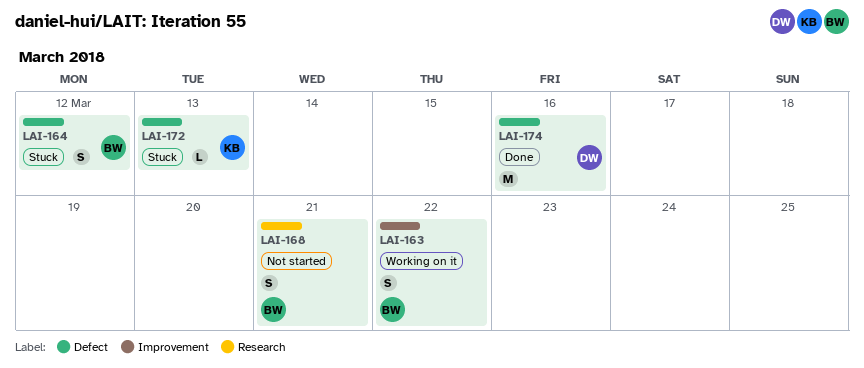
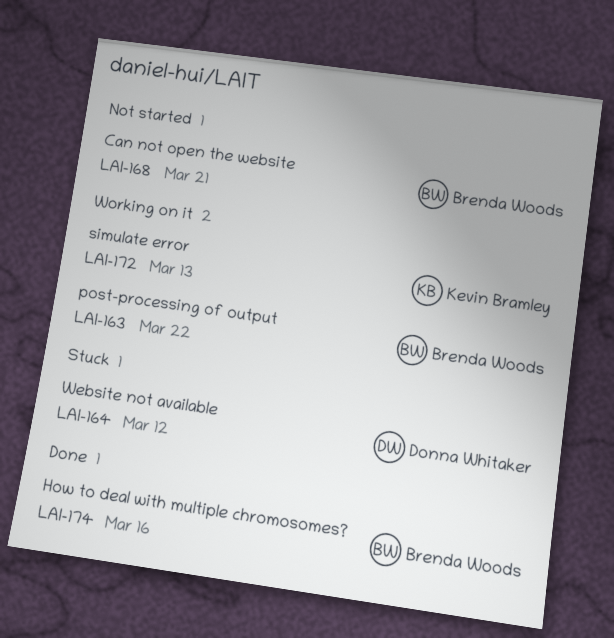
LAI-164, owner: Brenda Woods -> Donna Whitaker
LAI-172, status: Stuck -> Working on it
LAI-174, owner: Donna Whitaker -> Brenda Woods

